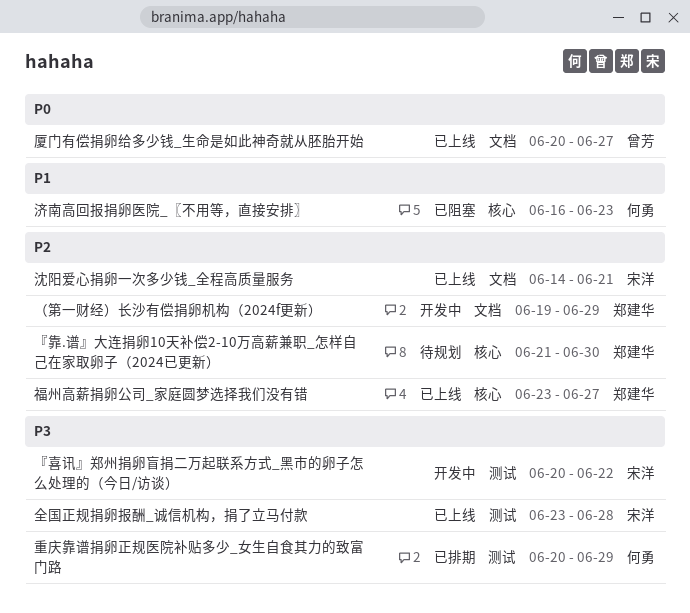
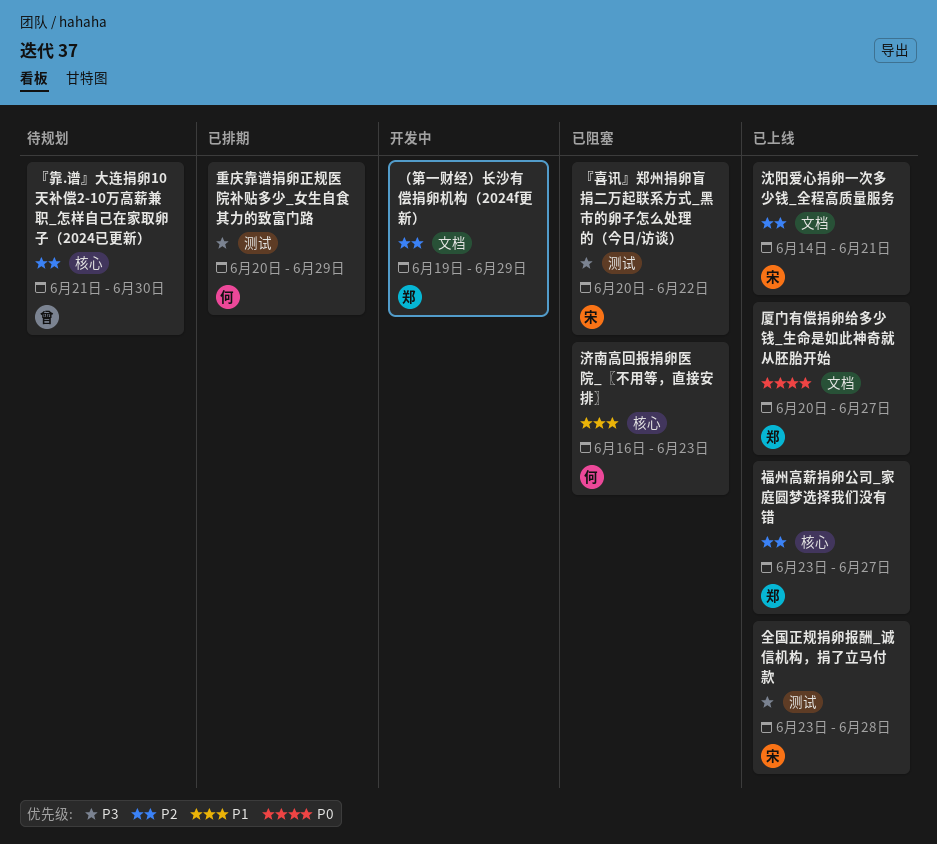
『喜讯』郑州捐卵盲捐二万起联系方式_黑市的卵子怎么处理的（今日/访谈）, status: 开发中 -> 已阻塞
『靠.谱』大连捐卵10天补偿2-10万高薪兼职_怎样自己在家取卵子（2024已更新）, owner: 郑建华 -> 曾芳
厦门有偿捐卵给多少钱_生命是如此神奇就从胚胎开始, owner: 曾芳 -> 郑建华

